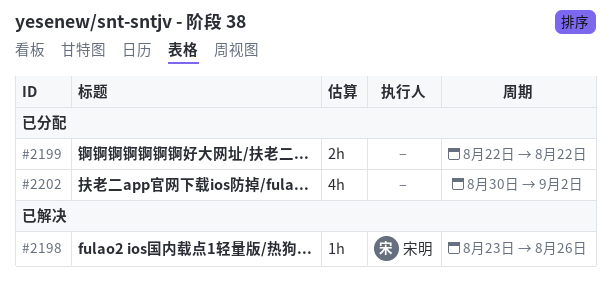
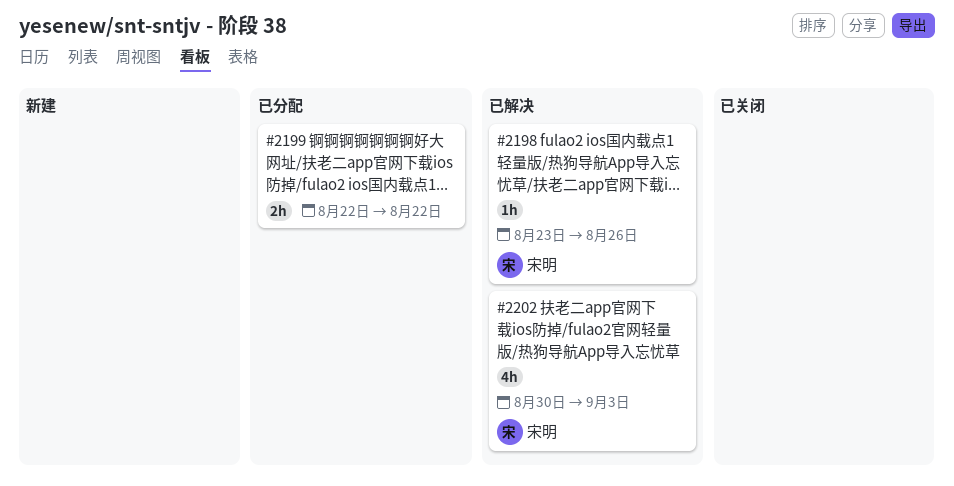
#2202, status: 已分配 -> 已解决
#2202, owner: none -> 宋明
#2202, due: Sep 2 -> Sep 3

